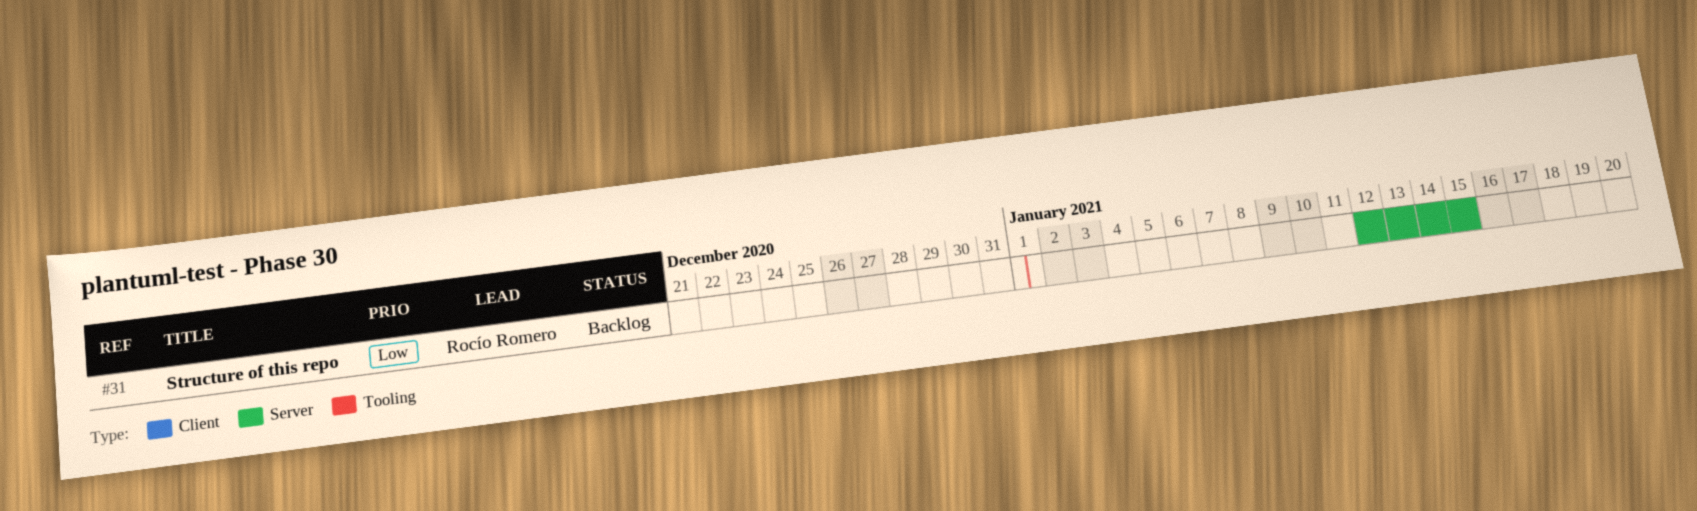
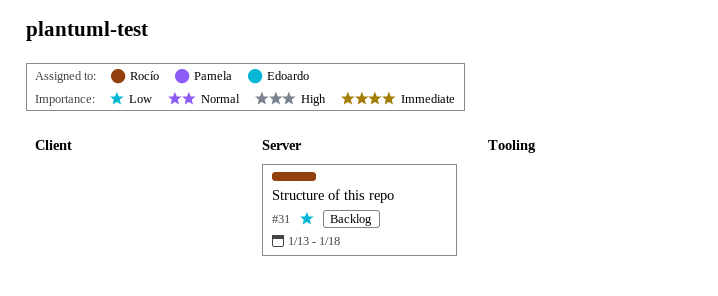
#31, start: Jan 12 -> Jan 13
#31, due: Jan 15 -> Jan 18

